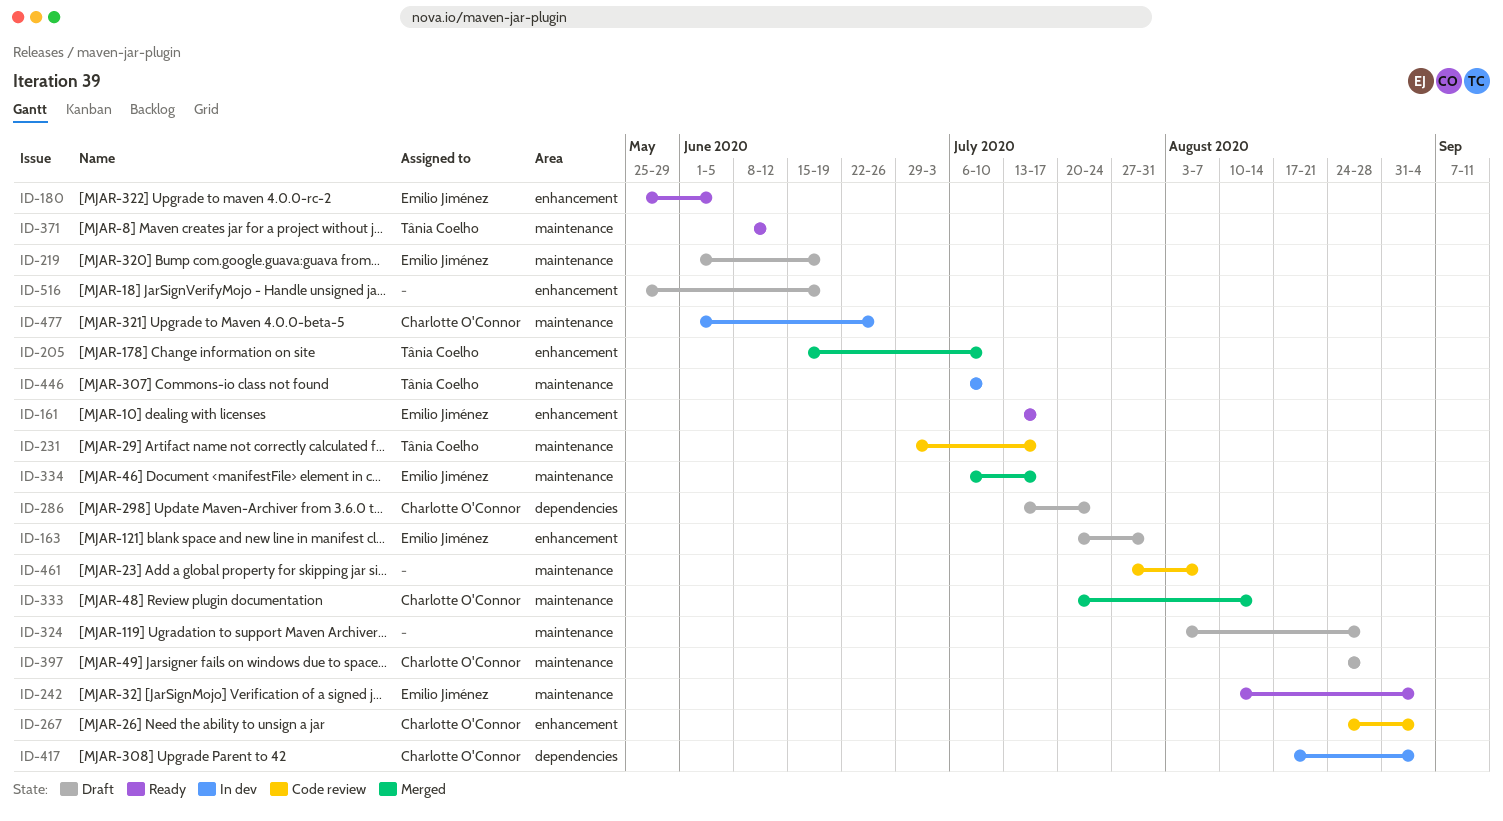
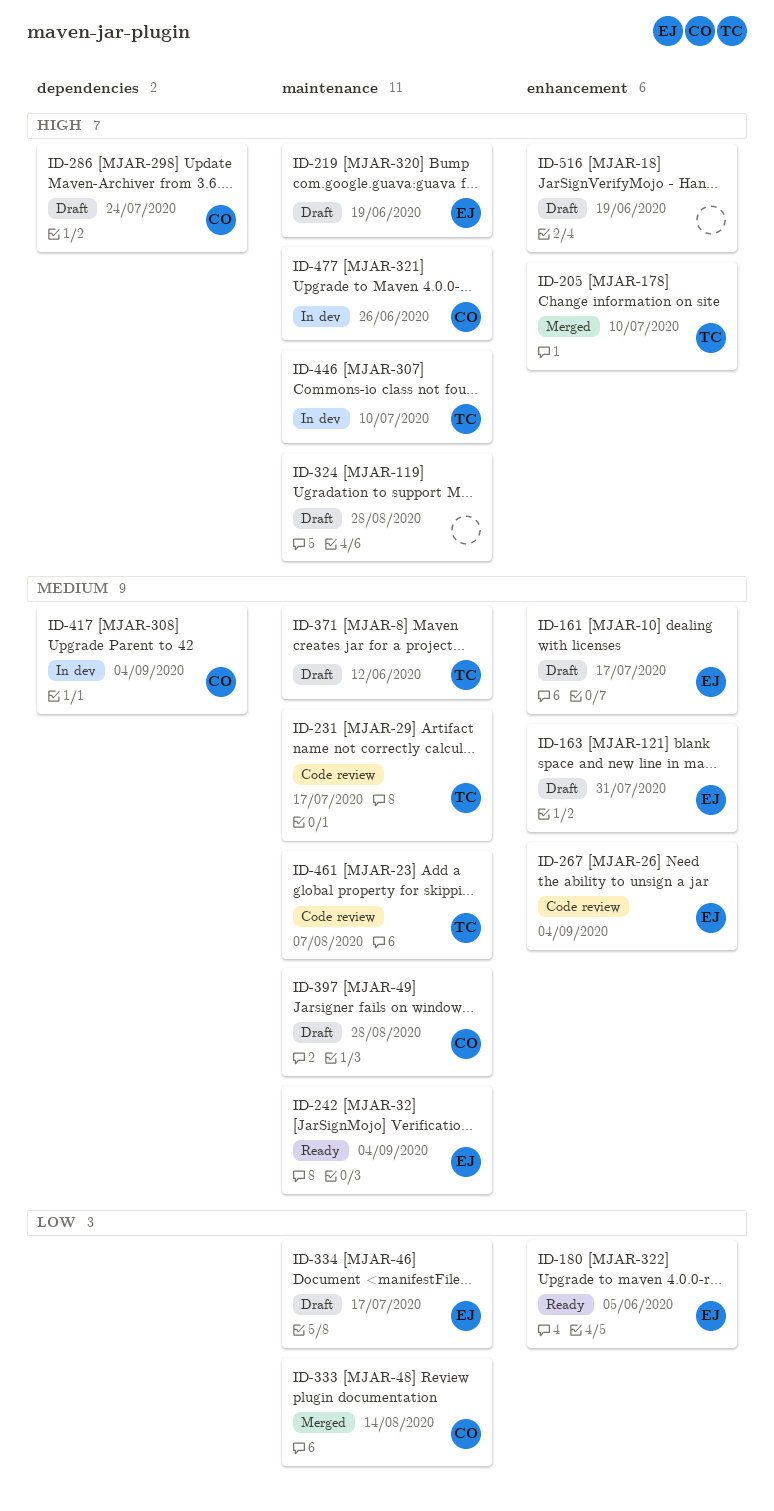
ID-161, status: Ready -> Draft
ID-267, owner: Charlotte O'Connor -> Emilio Jiménez
ID-334, status: Merged -> Draft
ID-371, status: Ready -> Draft
ID-461, owner: none -> Tânia Coelho

